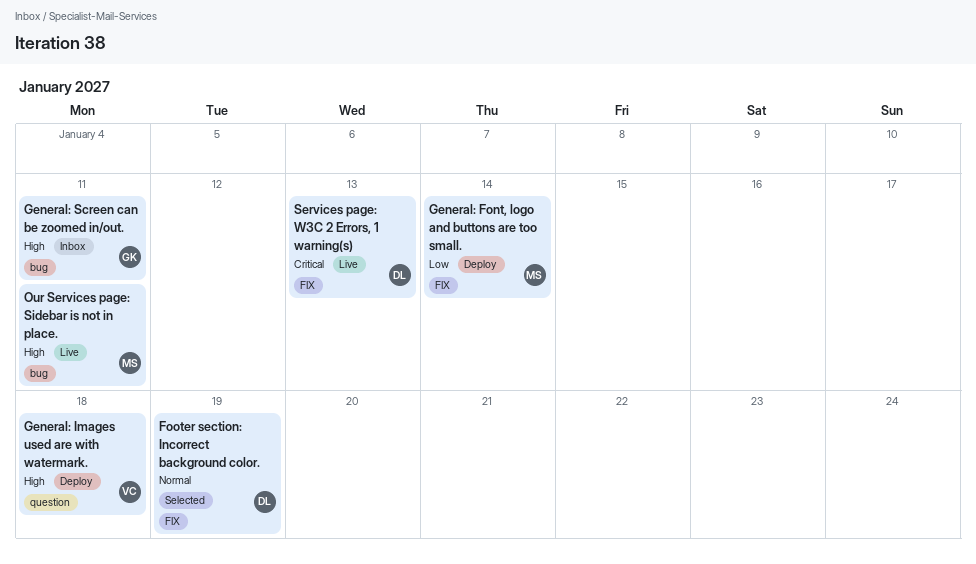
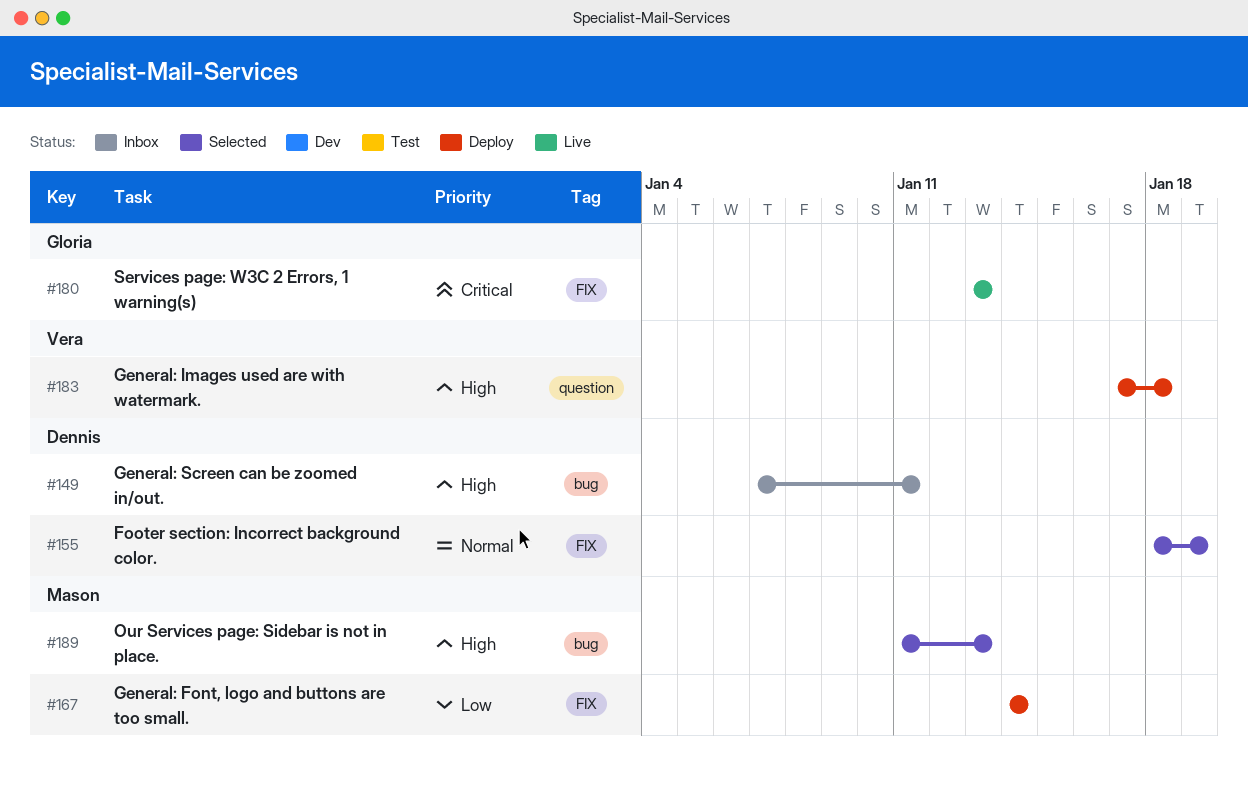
General: Screen can be zoomed in/out., owner: Gloria -> Dennis
Our Services page: Sidebar is not in place., status: Live -> Selected
Our Services page: Sidebar is not in place., due: Jan 11 -> Jan 13
Services page: W3C 2 Errors, 1 warning(s), owner: Dennis -> Gloria

